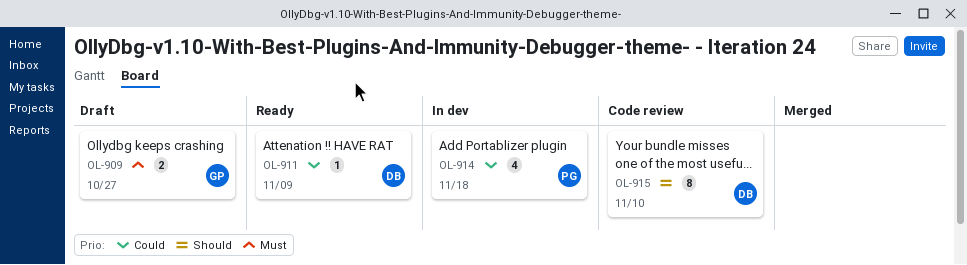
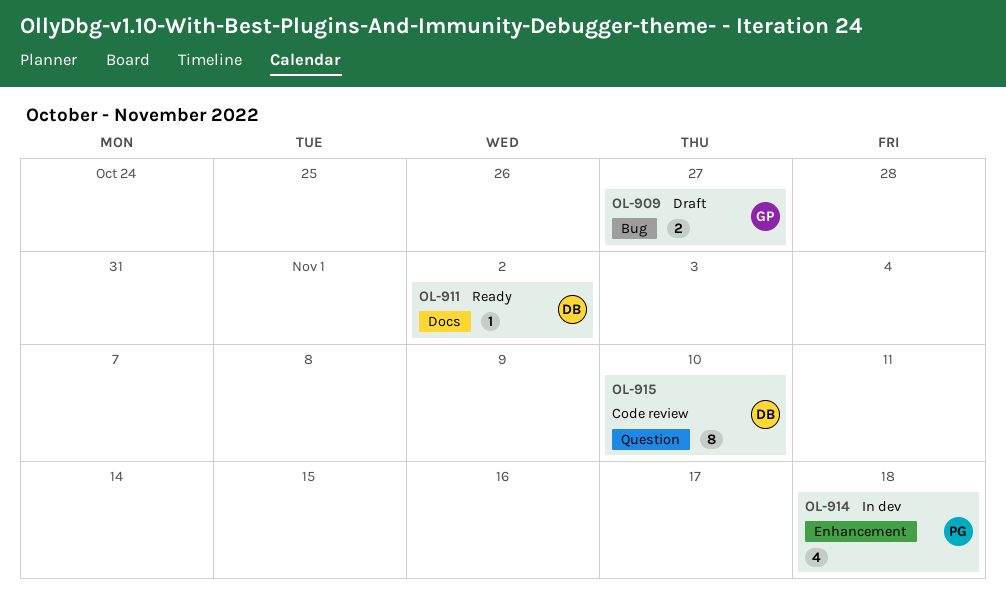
OL-911, due: Nov 9 -> Nov 2

